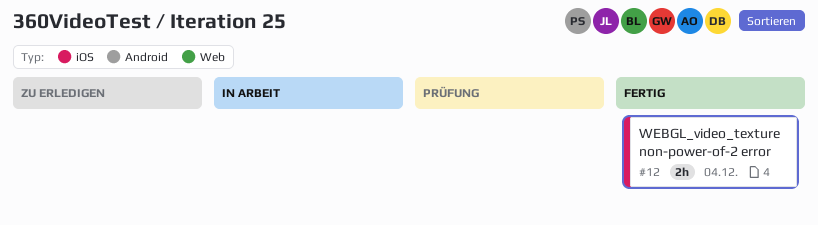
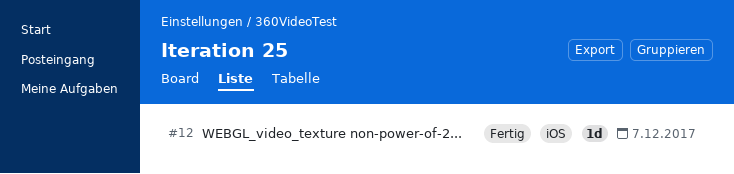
#12, estimate: 2h -> 1d
#12, due: Dec 4 -> Dec 7

